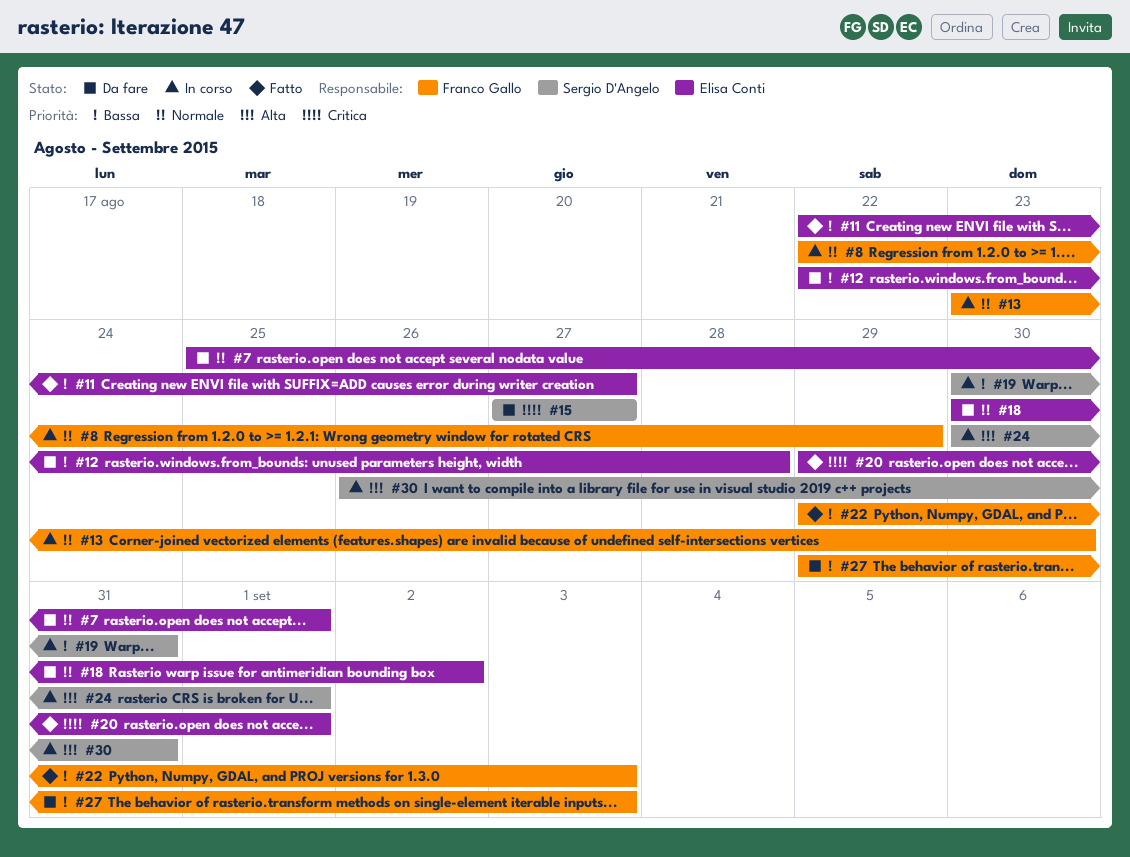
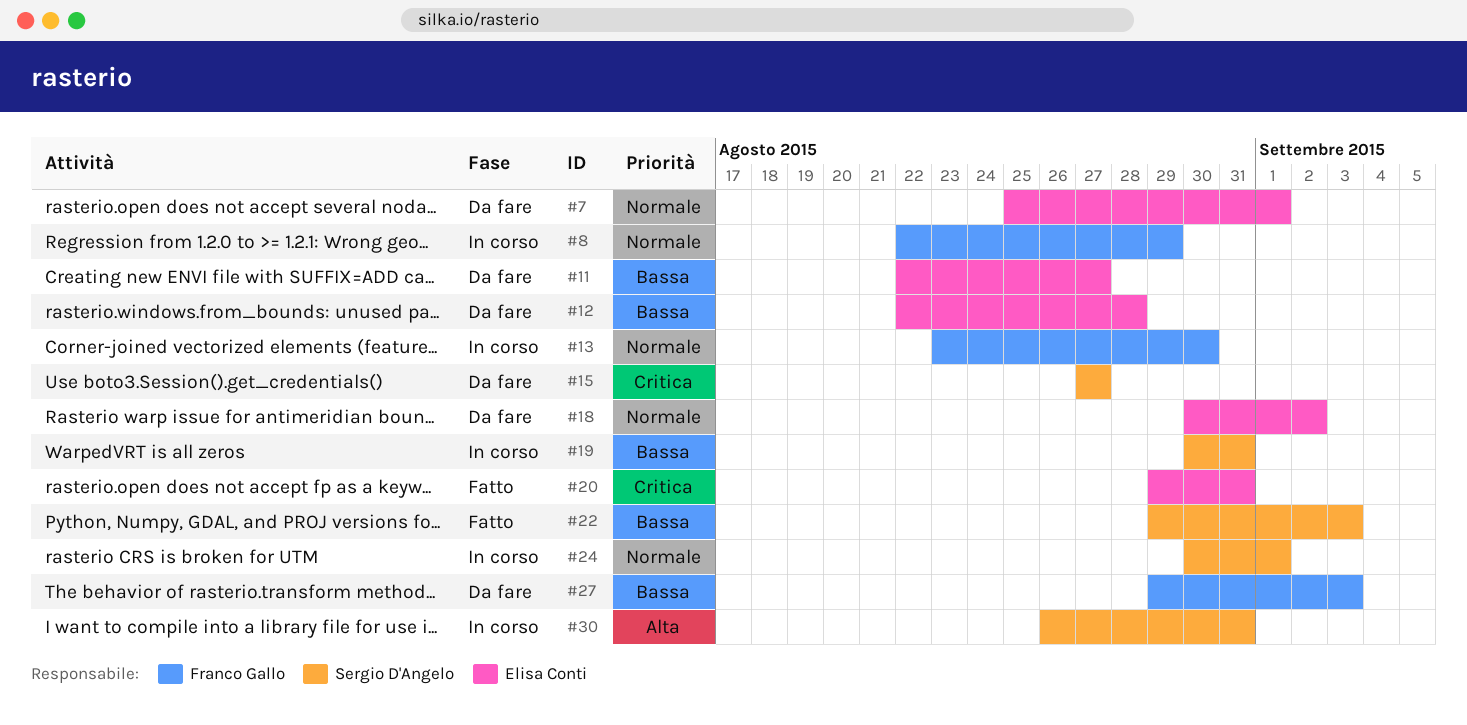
#11, status: Fatto -> Da fare
#20, due: Sep 1 -> Aug 31
#22, owner: Franco Gallo -> Sergio D'Angelo
#24, priority: Alta -> Normale

